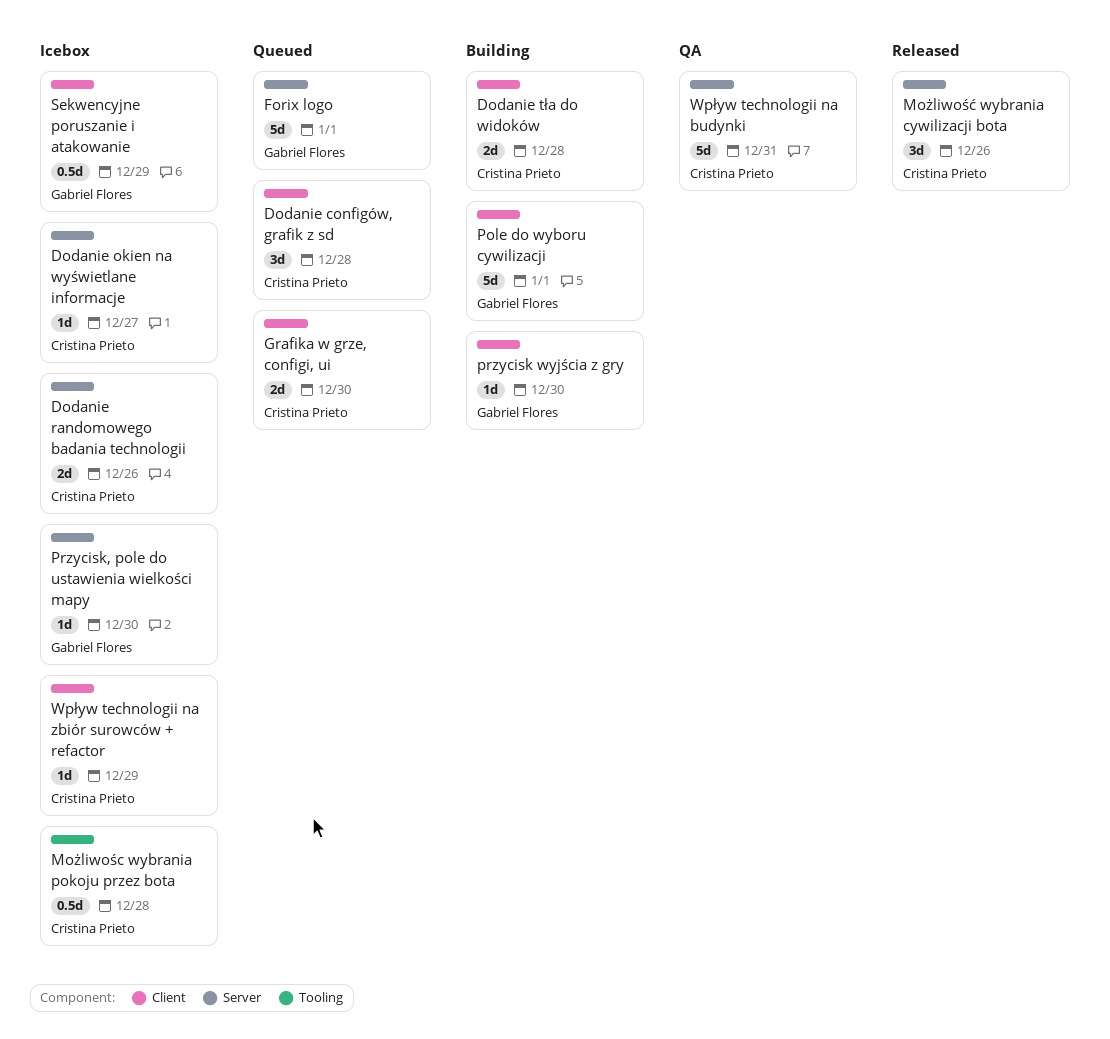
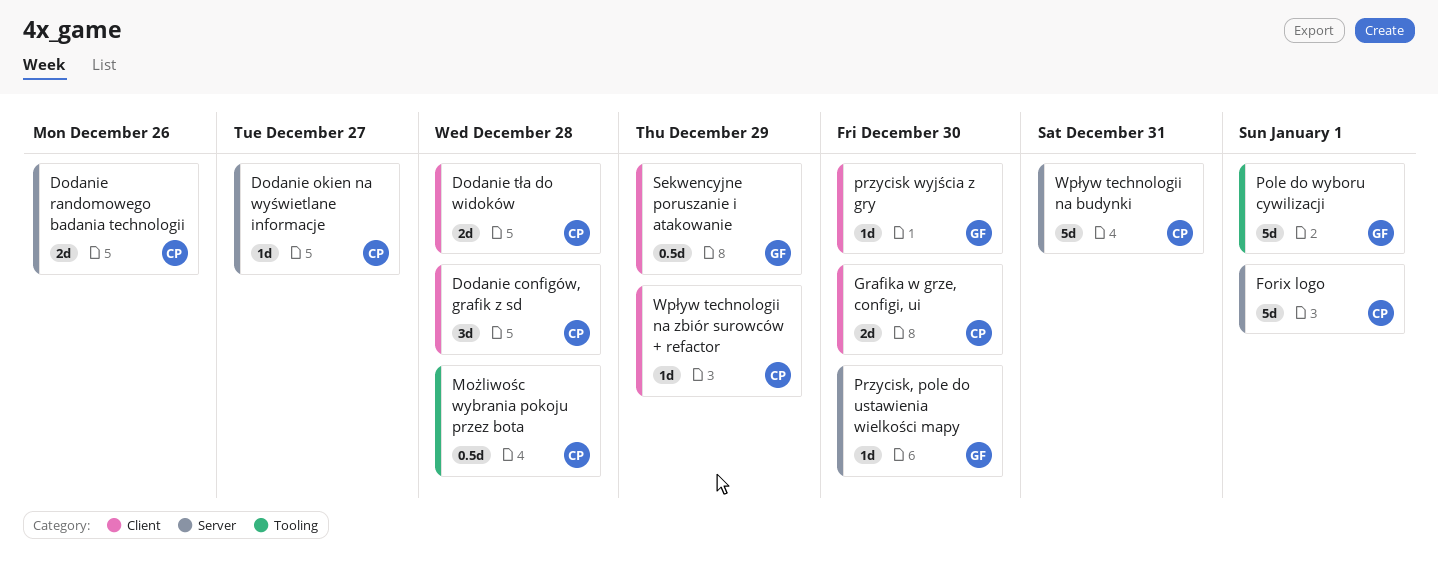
Forix logo, owner: Gabriel Flores -> Cristina Prieto
Możliwość wybrania cywilizacji bota: present -> none
Pole do wyboru cywilizacji, label: Client -> Tooling

